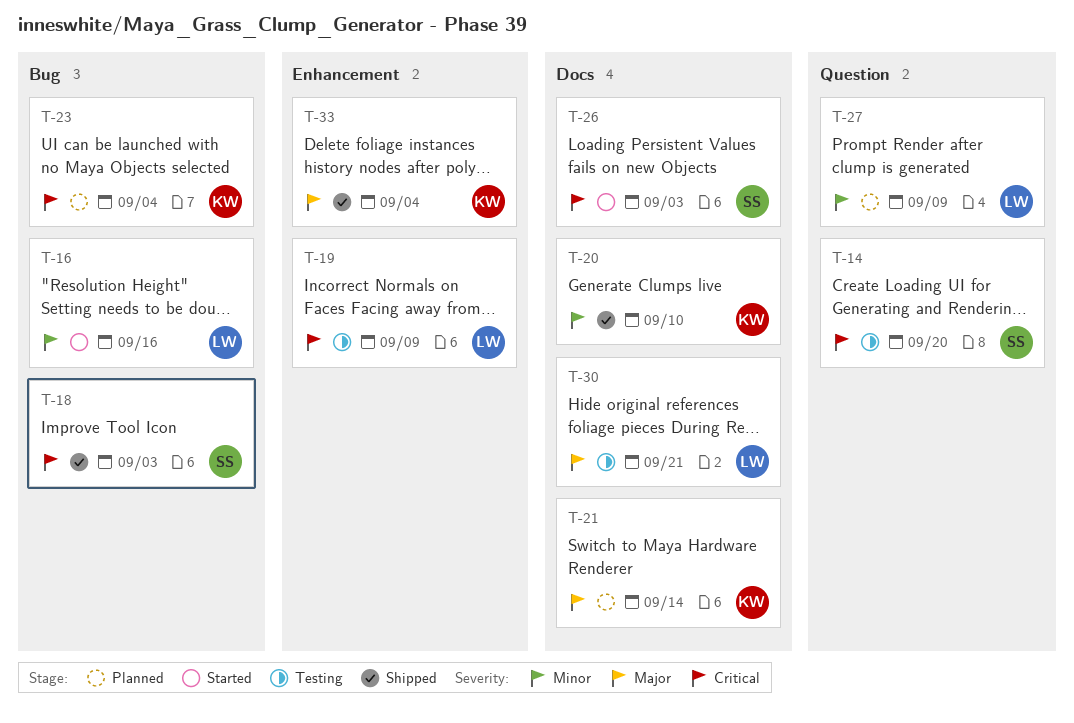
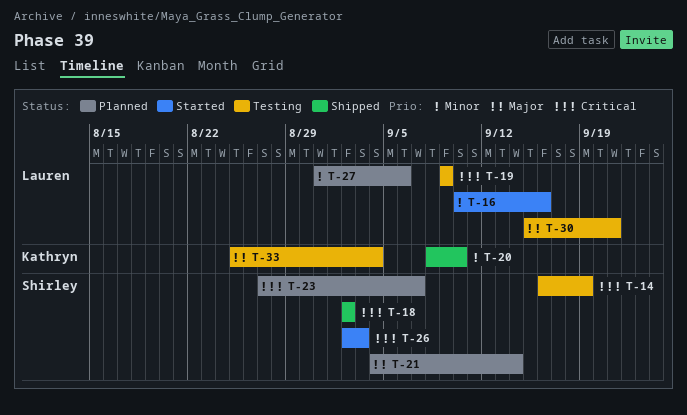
T-14, due: Sep 20 -> Sep 19
T-18, due: Sep 3 -> Sep 2
T-21, owner: Kathryn -> Shirley
T-23, owner: Kathryn -> Shirley
T-23, due: Sep 4 -> Sep 7
T-27, due: Sep 9 -> Sep 6
T-33, status: Shipped -> Testing

